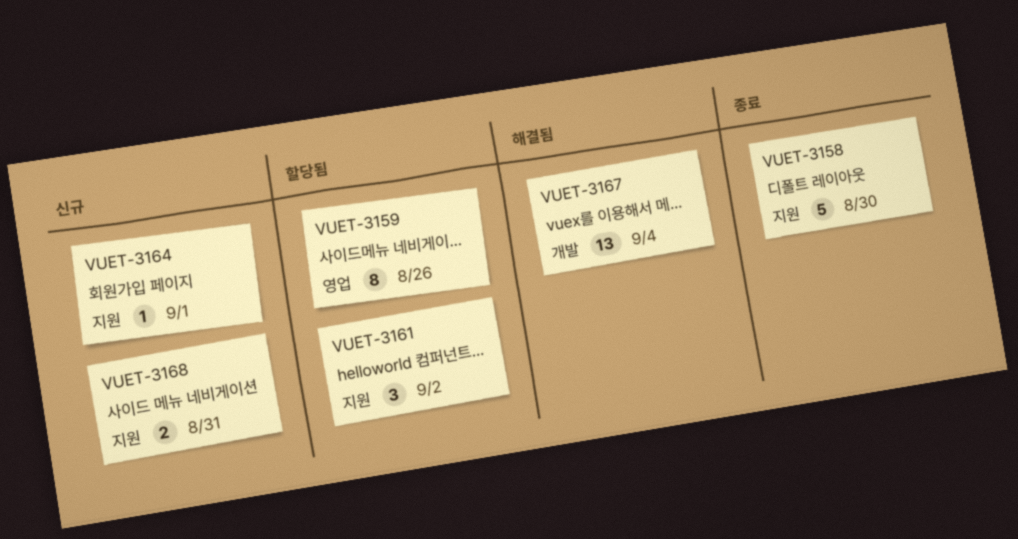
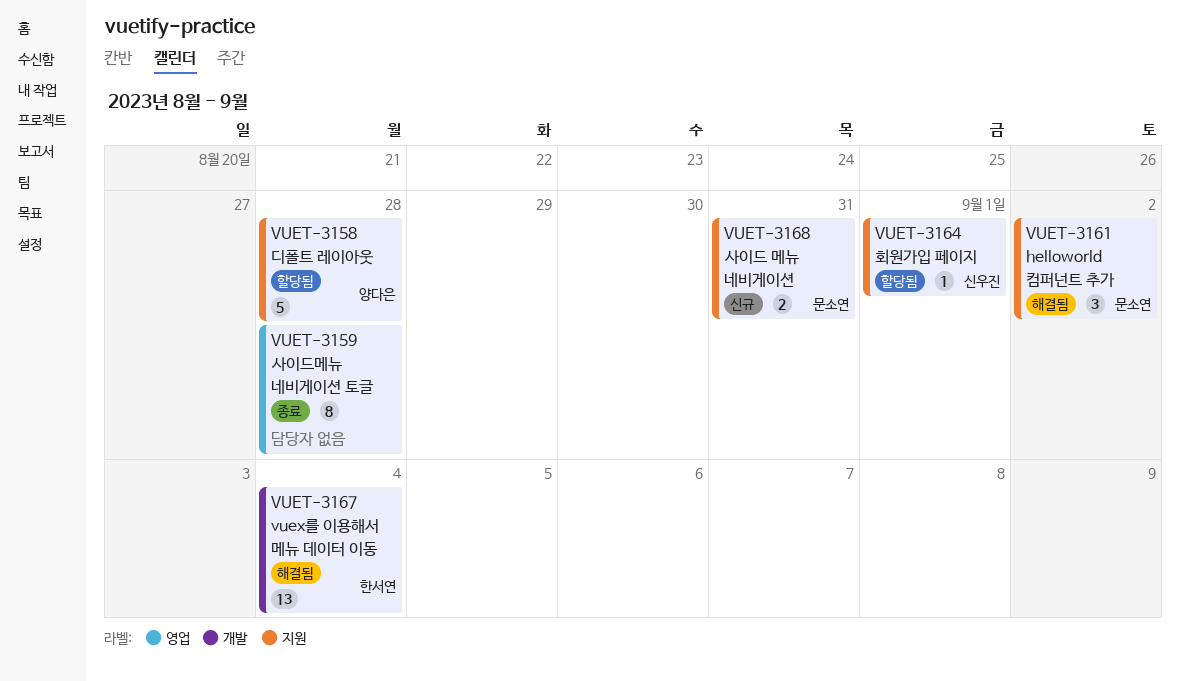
VUET-3158, status: 종료 -> 할당됨
VUET-3158, due: Aug 30 -> Aug 28
VUET-3159, status: 할당됨 -> 종료
VUET-3159, due: Aug 26 -> Aug 28
VUET-3161, status: 할당됨 -> 해결됨
VUET-3164, status: 신규 -> 할당됨

